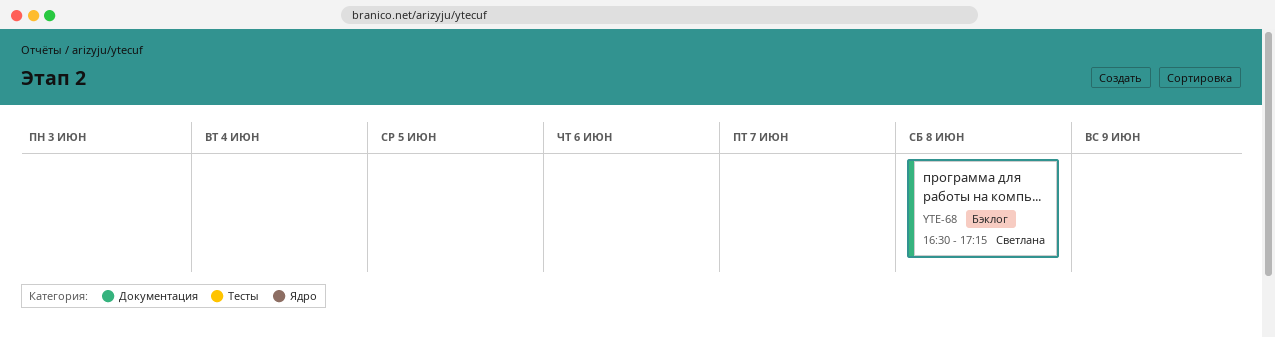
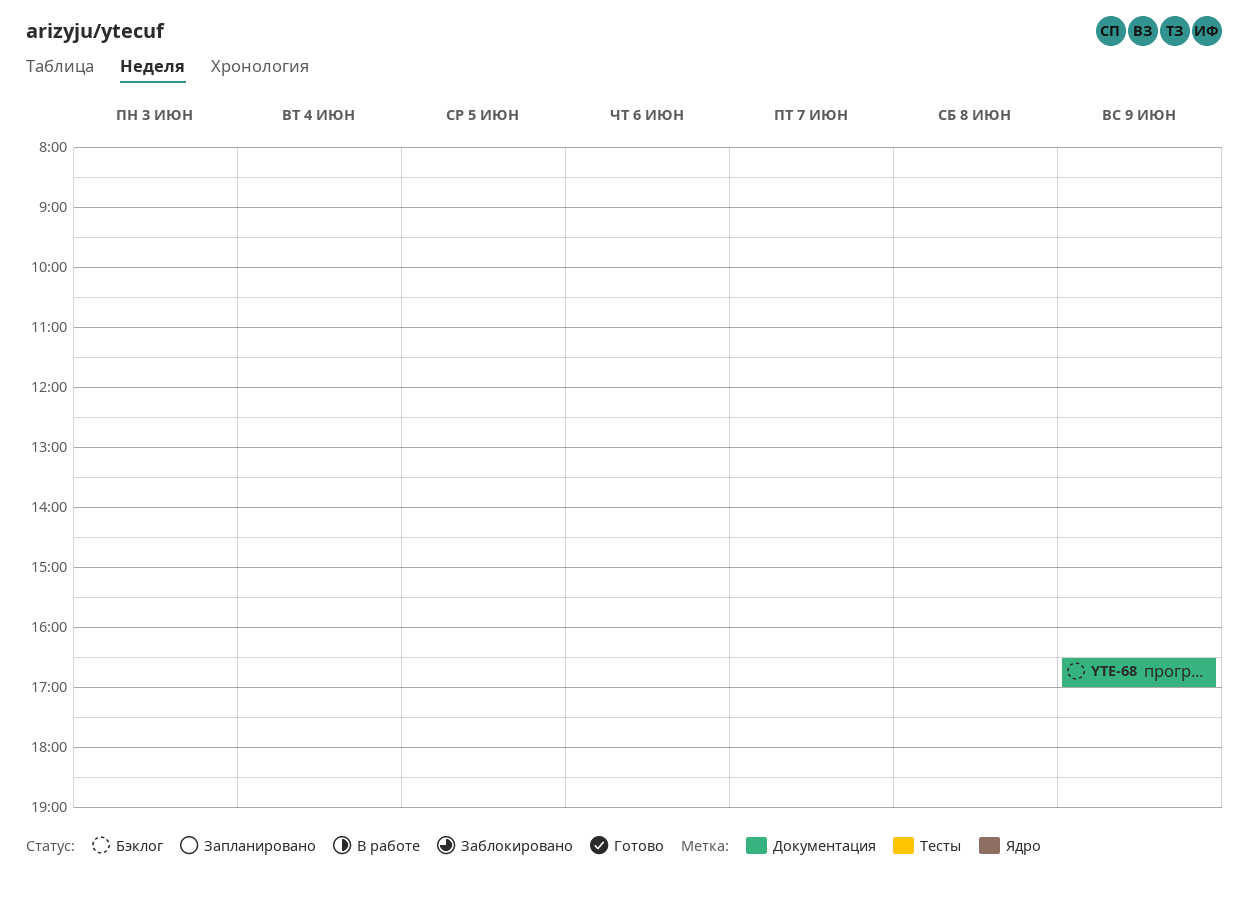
YTE-68, day: Jun 8 -> Jun 9
YTE-68, ends: 17:15 -> 17:00

